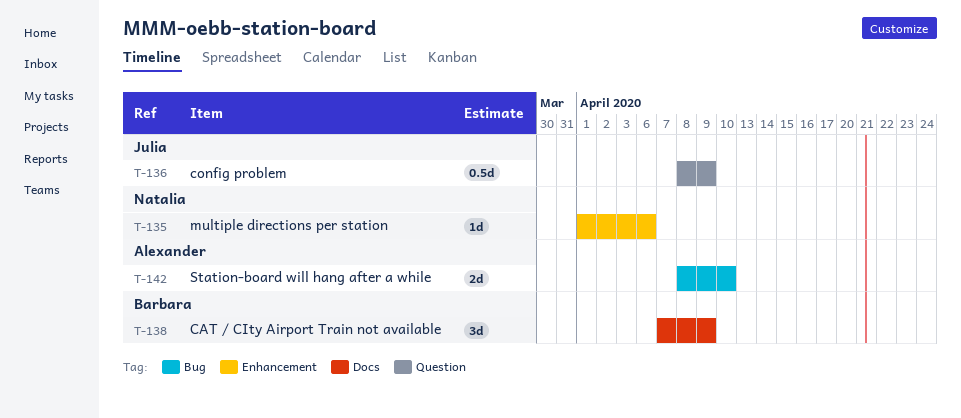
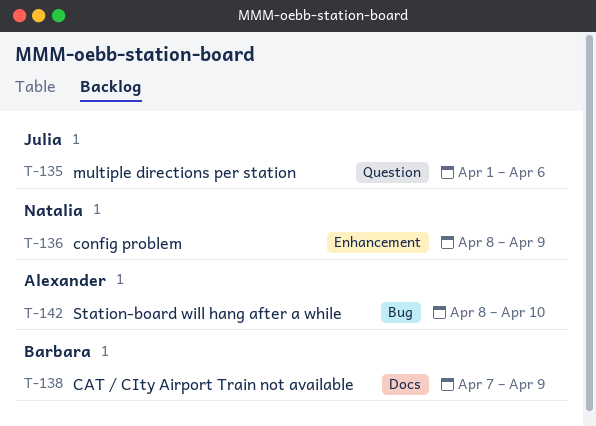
T-135, owner: Natalia -> Julia
T-135, label: Enhancement -> Question
T-136, owner: Julia -> Natalia
T-136, label: Question -> Enhancement

